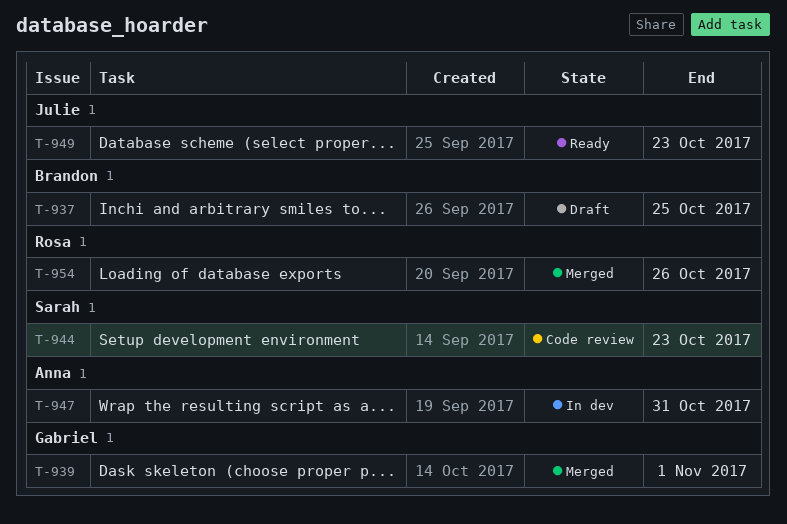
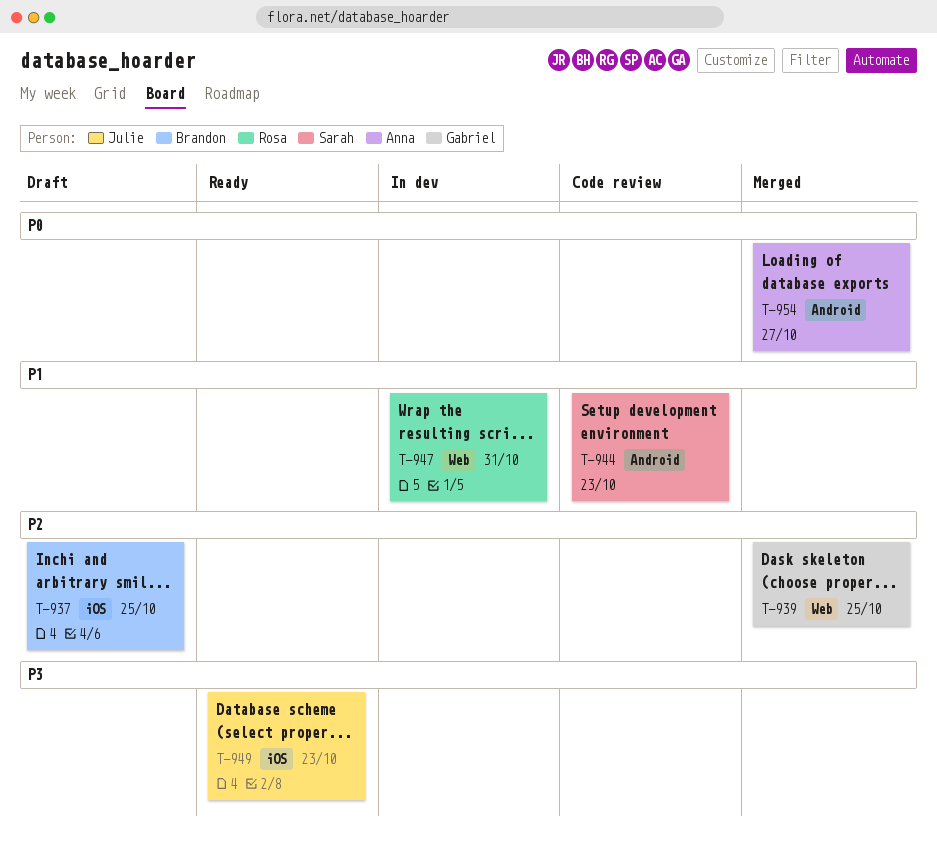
T-939, due: Nov 1 -> Oct 25
T-947, owner: Anna -> Rosa
T-954, owner: Rosa -> Anna
T-954, due: Oct 26 -> Oct 27

